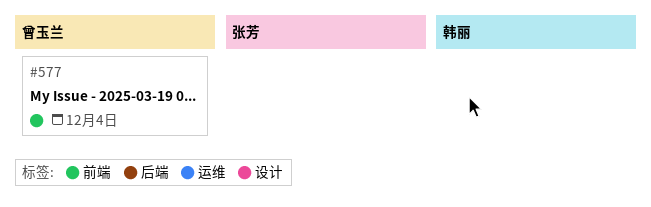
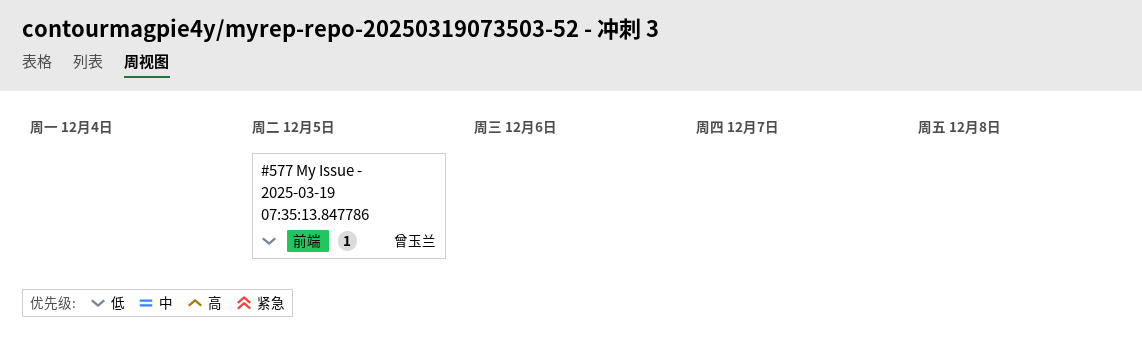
#577, due: Dec 4 -> Dec 5

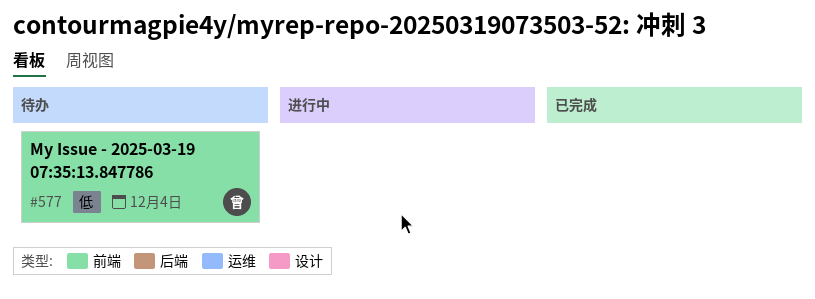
#577, due: Dec 5 -> Dec 4

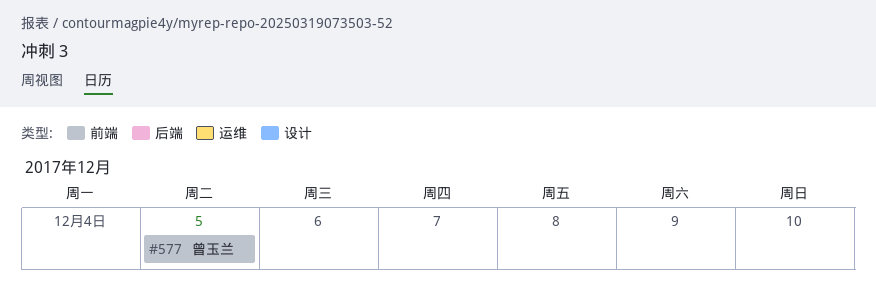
#577, due: Dec 4 -> Dec 5

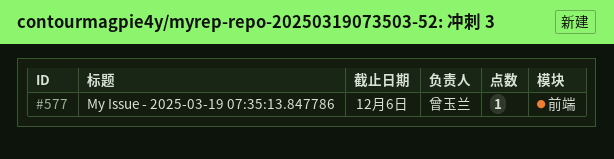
#577, due: Dec 5 -> Dec 6

